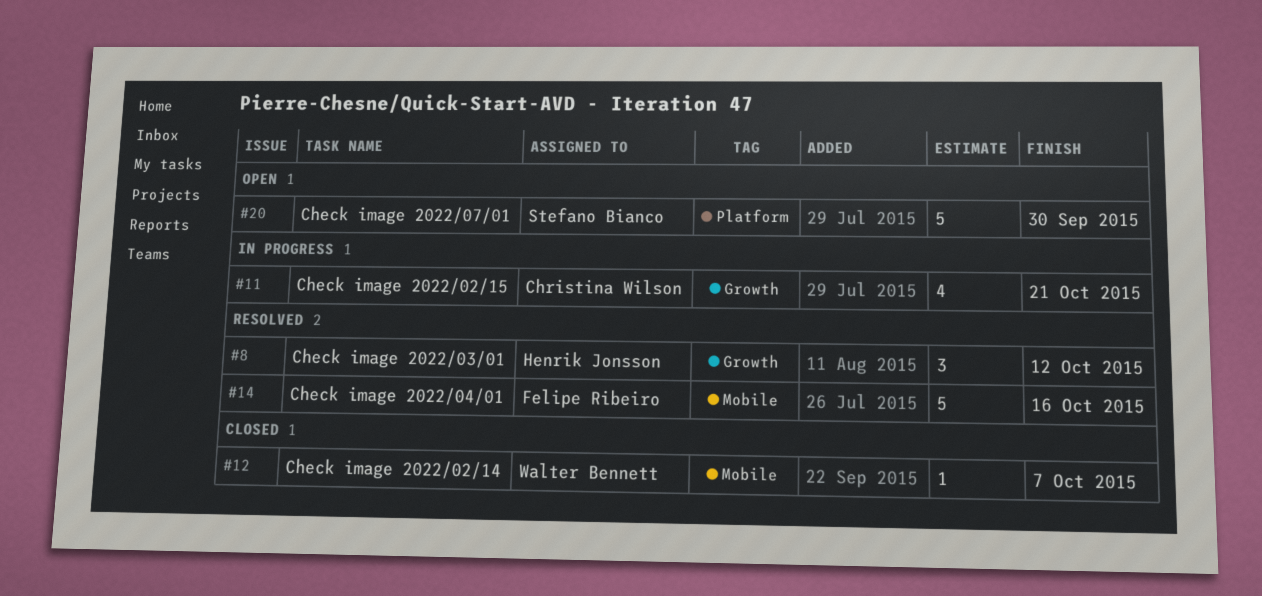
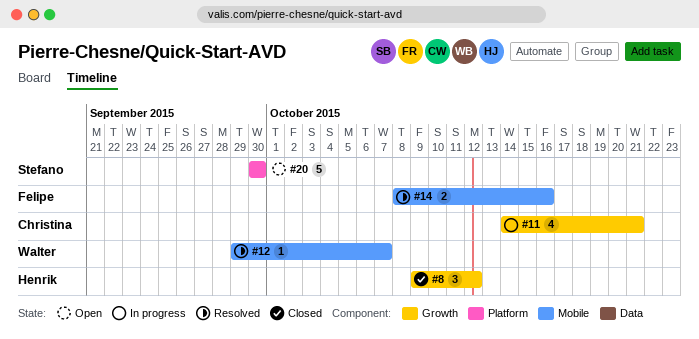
#8, status: Resolved -> Closed
#12, status: Closed -> Resolved
#14, estimate: 5 -> 2

